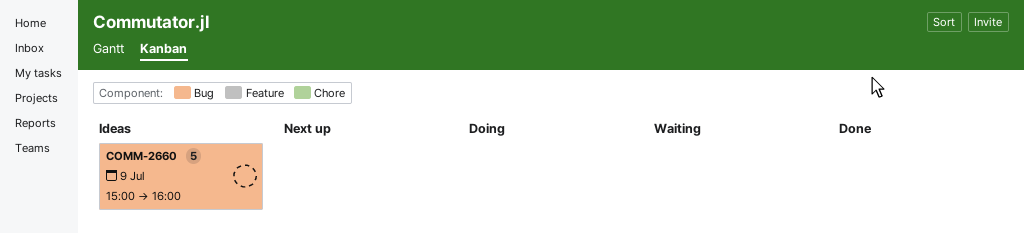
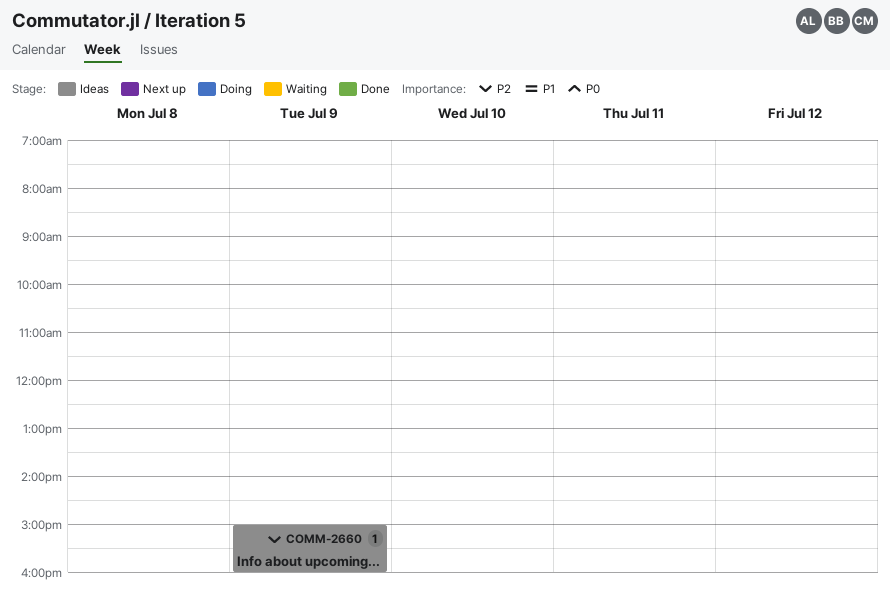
COMM-2660, estimate: 5 -> 1

